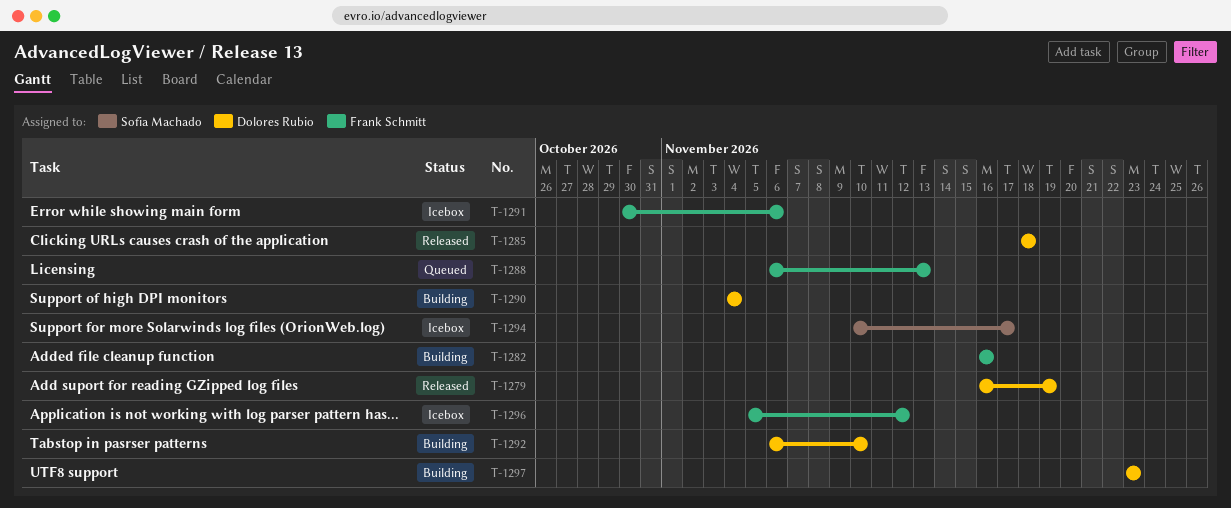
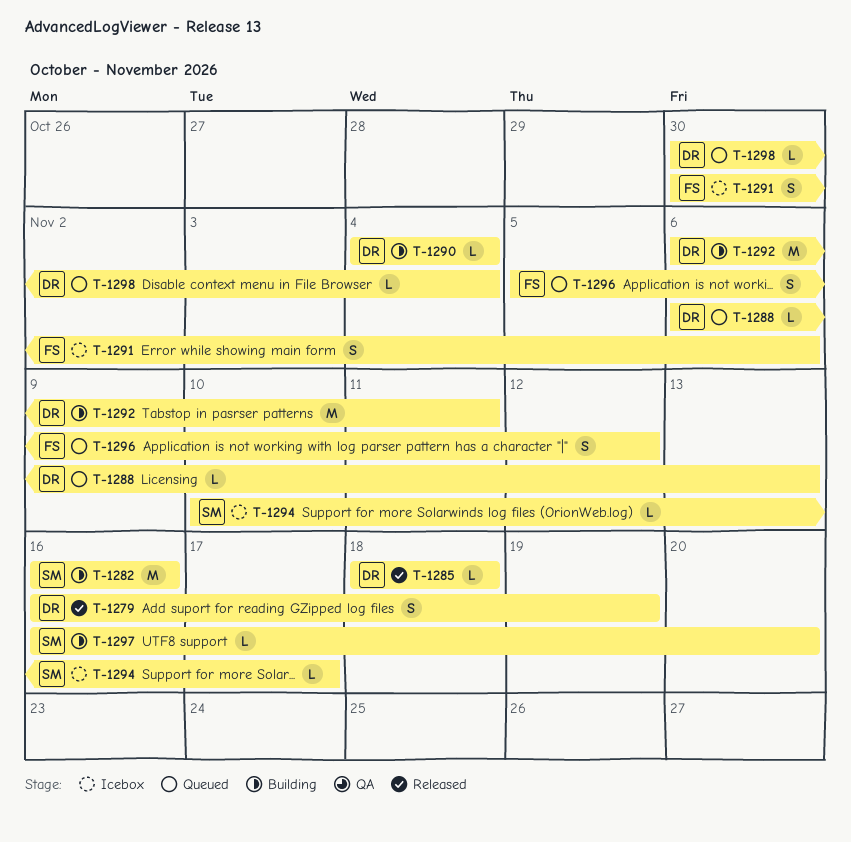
T-1282, owner: Frank Schmitt -> Sofia Machado
T-1288, owner: Frank Schmitt -> Dolores Rubio
T-1292, due: Nov 10 -> Nov 11
T-1296, status: Icebox -> Queued
T-1297, owner: Dolores Rubio -> Sofia Machado
T-1297, start: Nov 23 -> Nov 16
T-1297, due: Nov 23 -> Nov 20
T-1298: none -> present

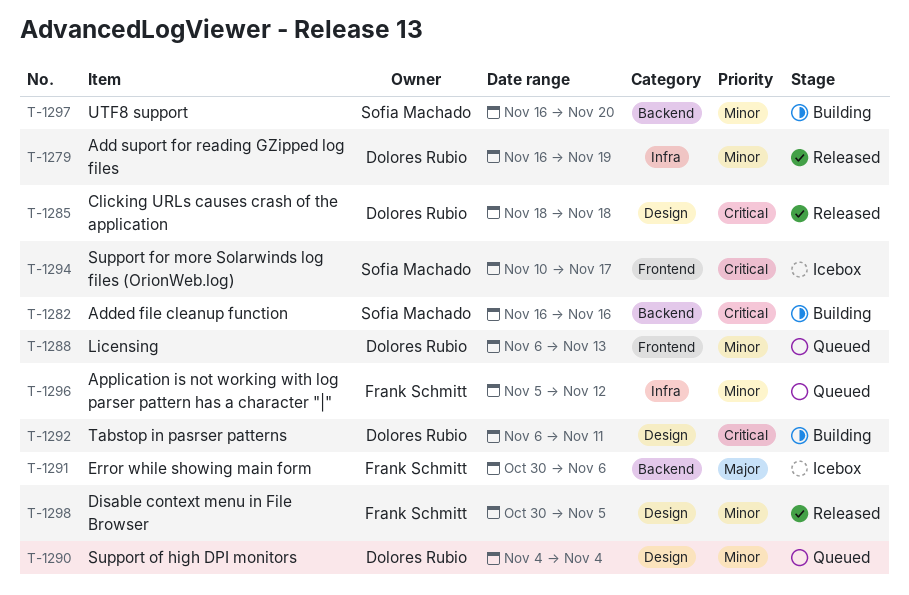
T-1290, status: Building -> Queued
T-1298, status: Queued -> Released
T-1298, owner: Dolores Rubio -> Frank Schmitt
T-1298, due: Nov 4 -> Nov 5

